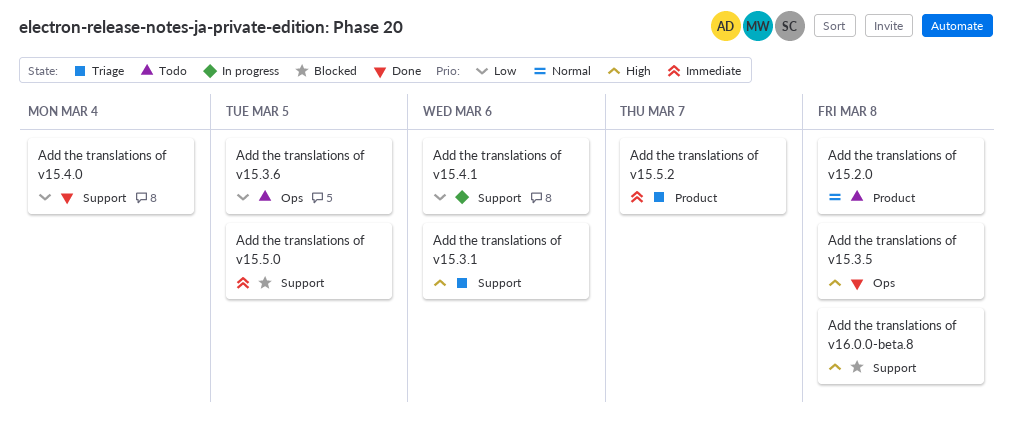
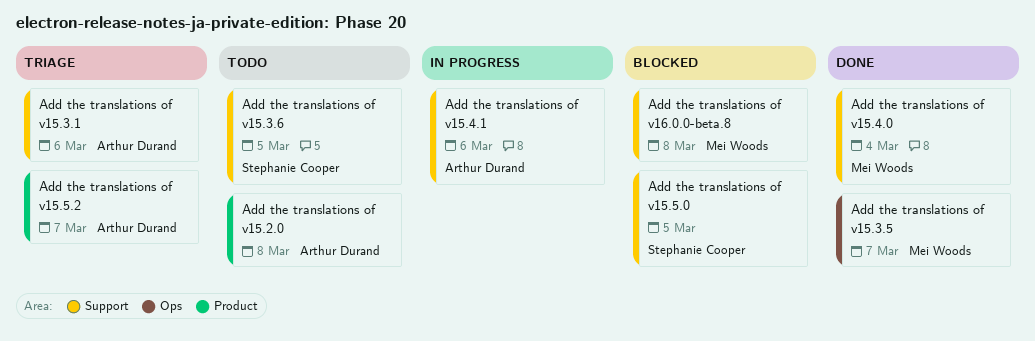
Add the translations of v15.3.5, due: Mar 8 -> Mar 7
Add the translations of v15.3.6, label: Ops -> Support

